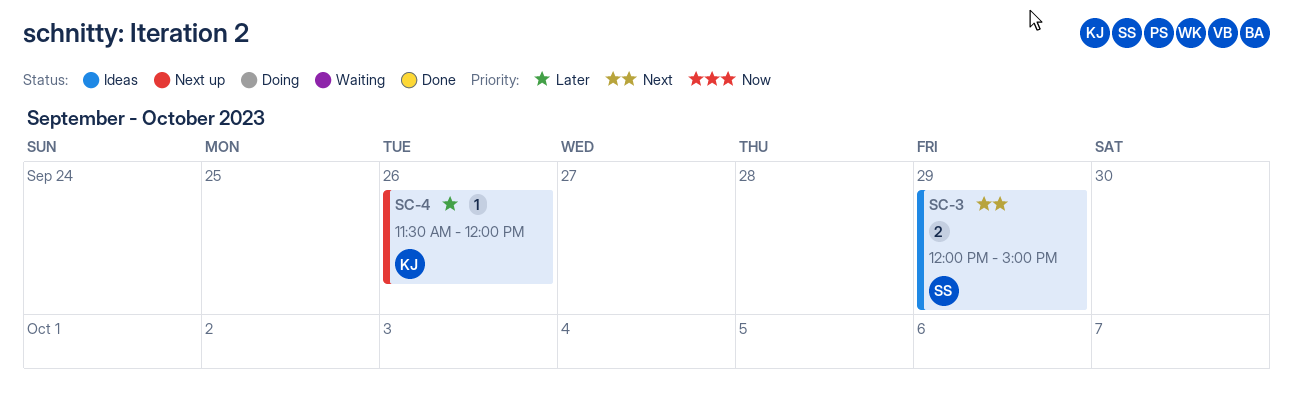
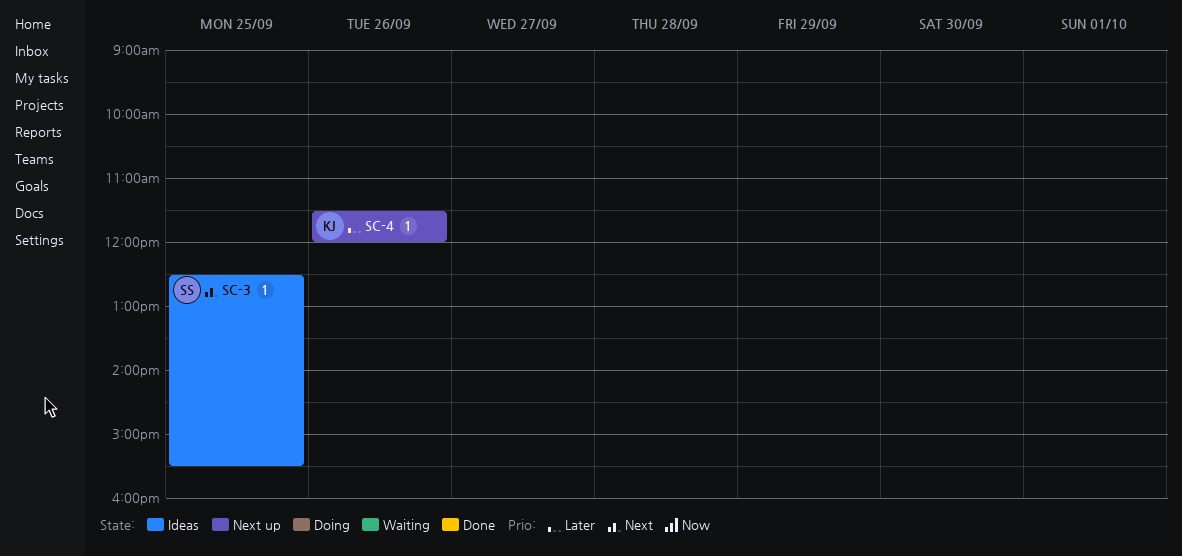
SC-3, estimate: 2 -> 1
SC-3, day: Sep 29 -> Sep 25
SC-3, begins: 12:00 -> 12:30
SC-3, ends: 15:00 -> 15:30

